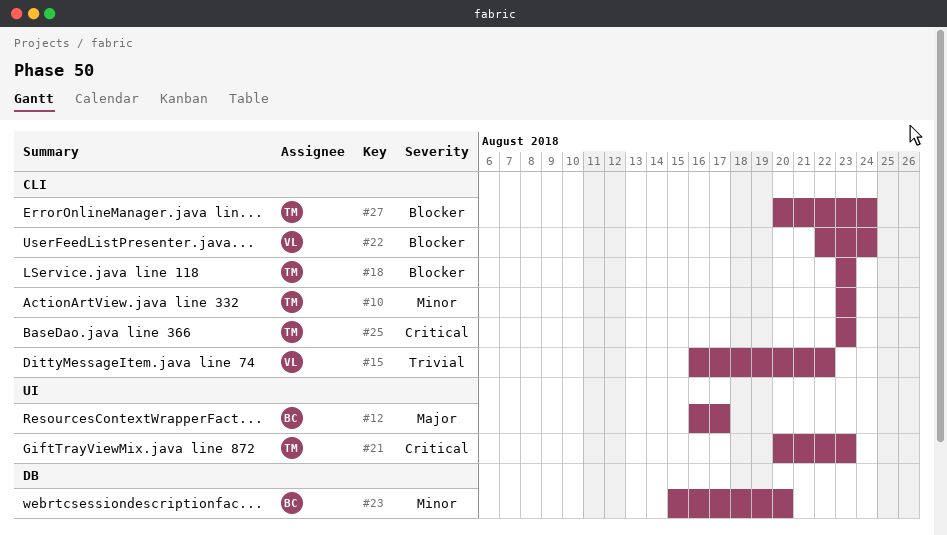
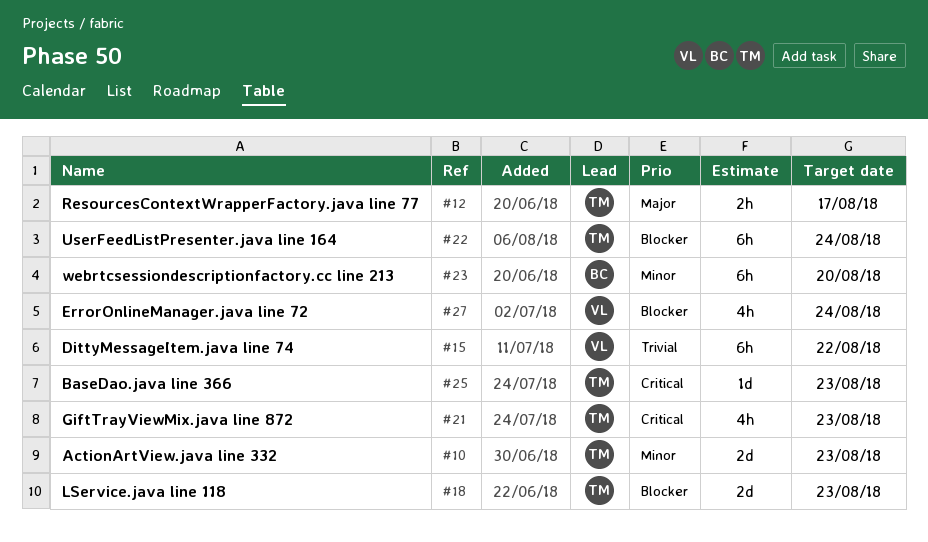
#12, owner: BC -> TM
#22, owner: VL -> TM
#27, owner: TM -> VL

